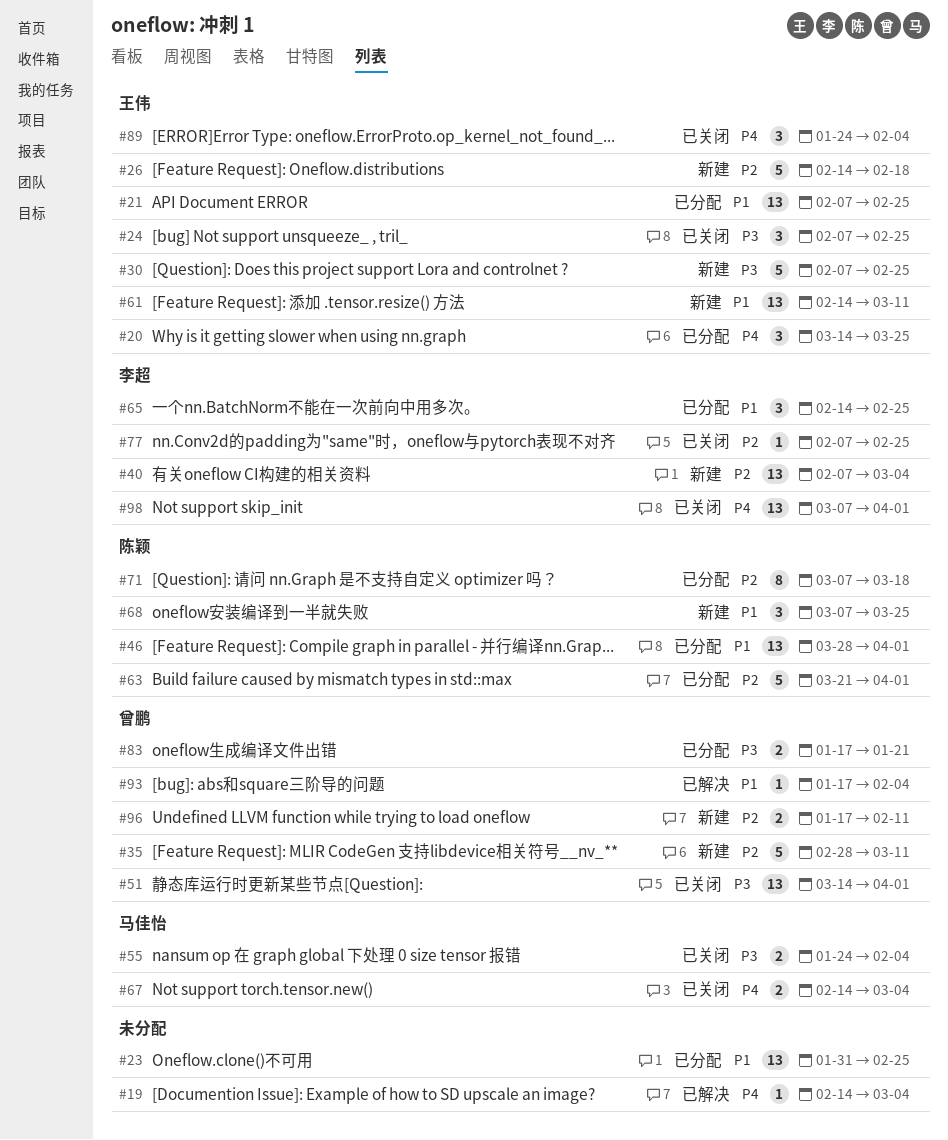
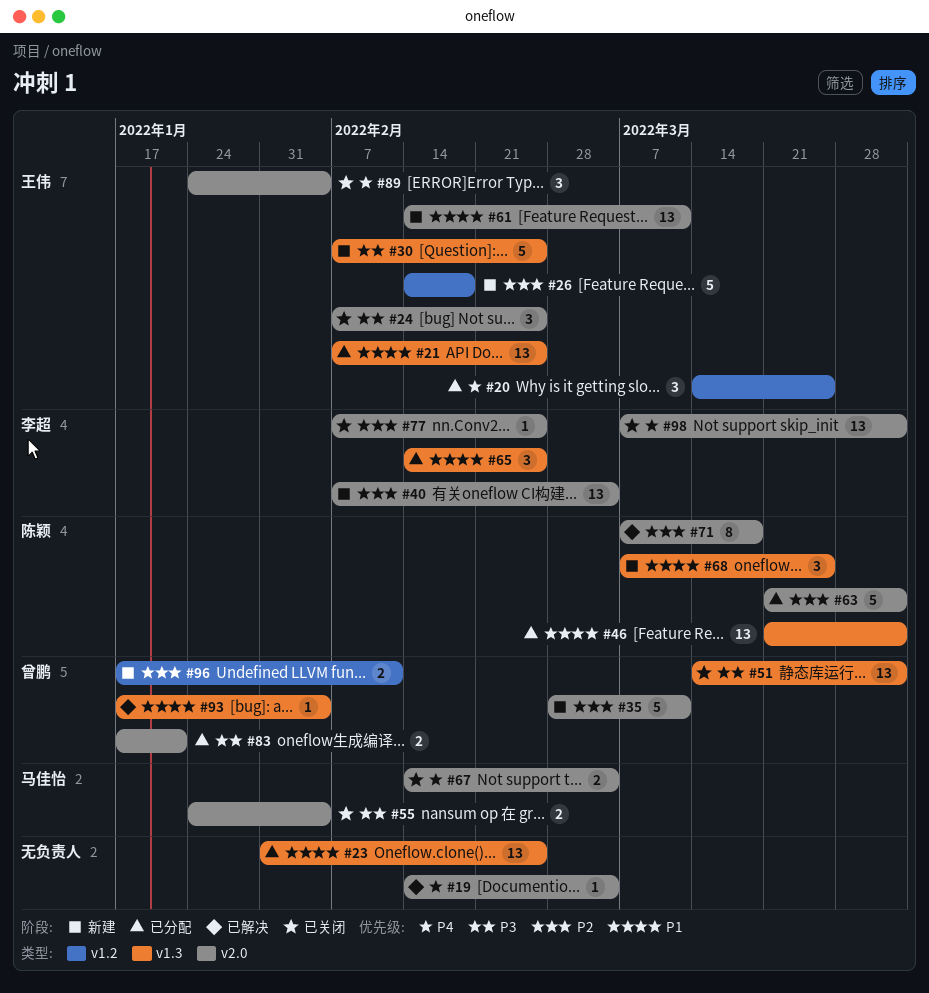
#46, start: Mar 28 -> Mar 21
#71, status: 已分配 -> 已解决

